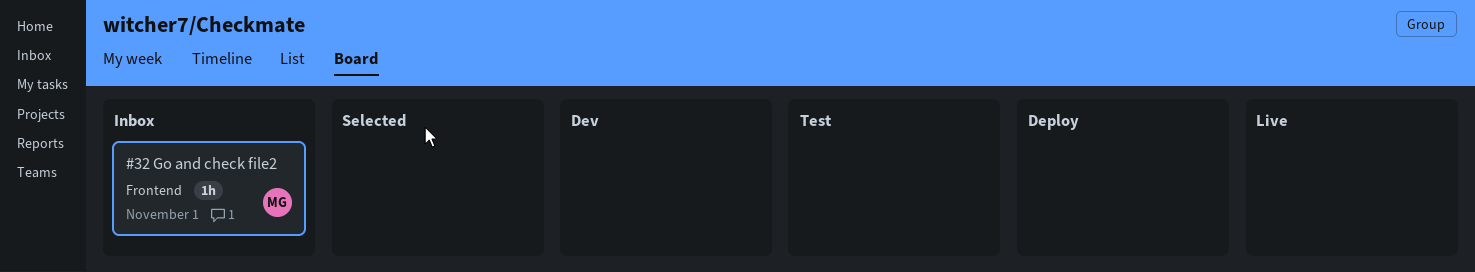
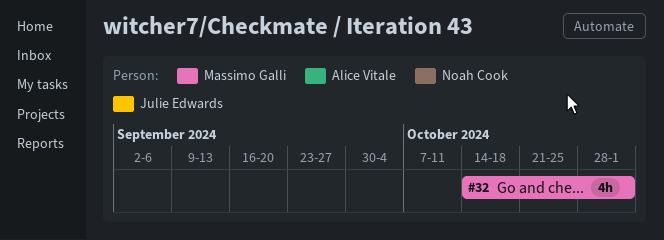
#32, estimate: 1h -> 4h

